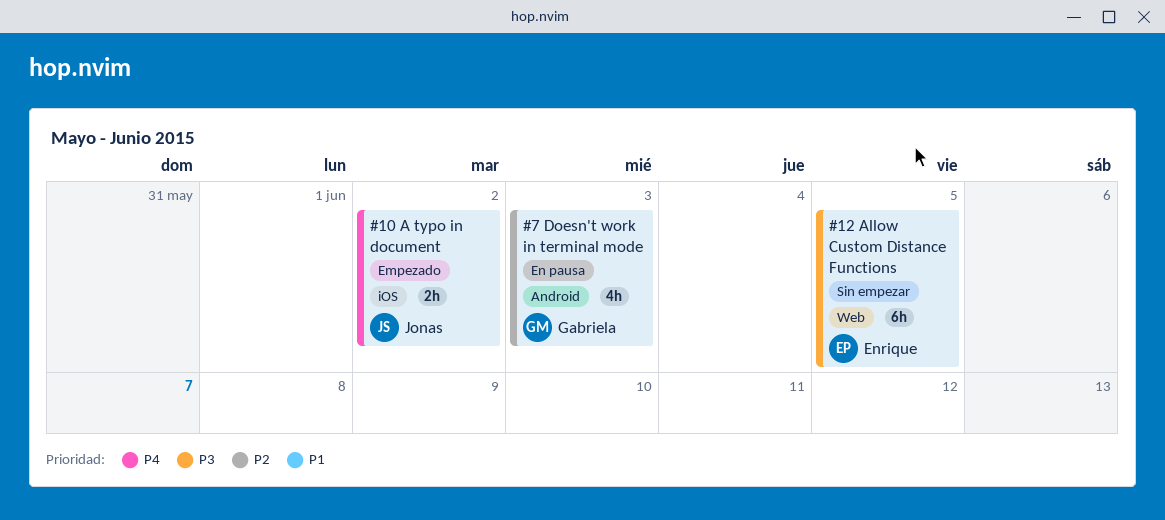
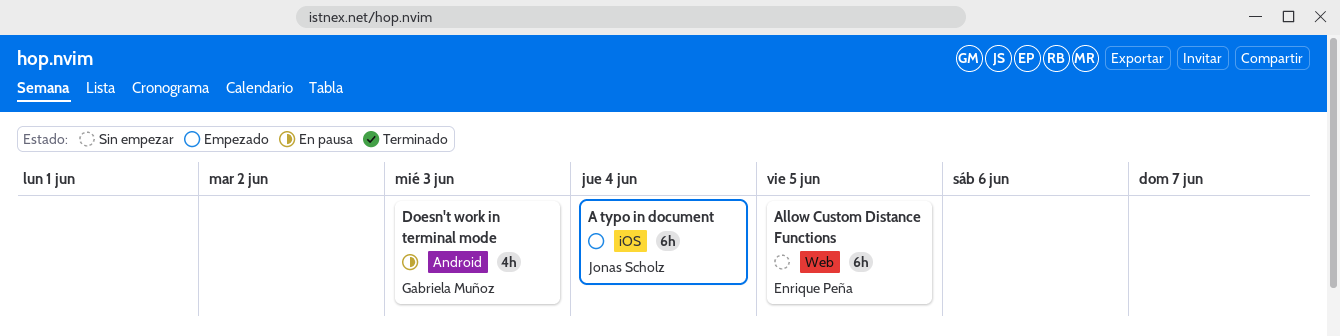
A typo in document, estimate: 2h -> 6h
A typo in document, due: Jun 2 -> Jun 4

